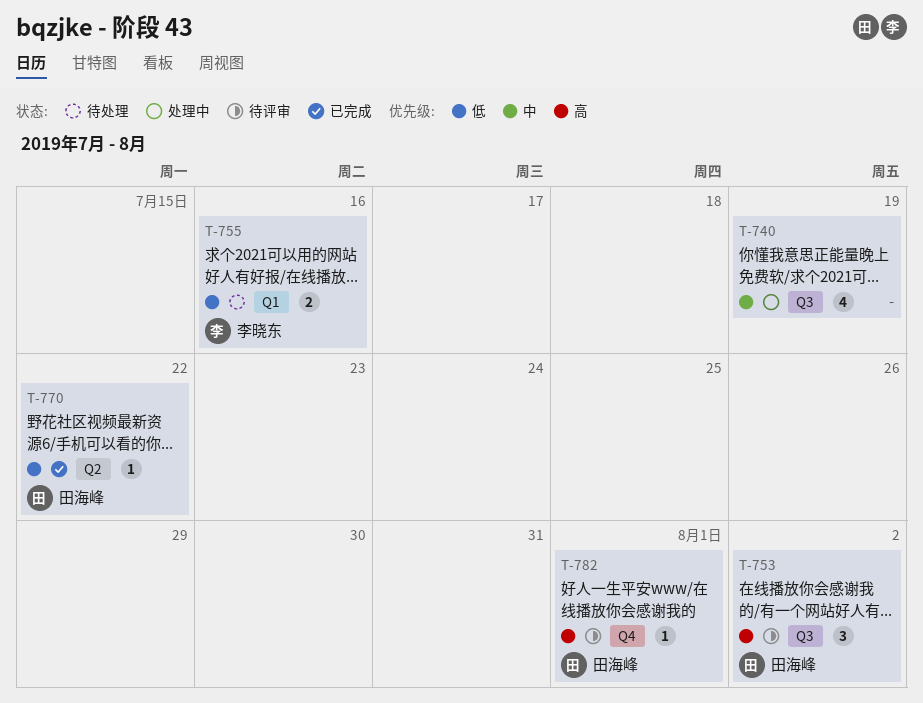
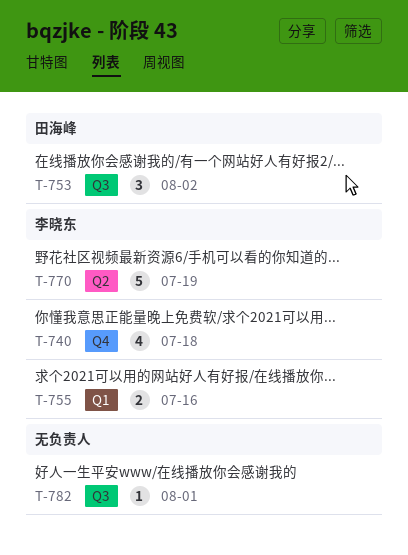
T-740, owner: none -> 李晓东
T-740, label: Q3 -> Q4
T-740, due: Jul 19 -> Jul 18
T-770, owner: 田海峰 -> 李晓东
T-770, estimate: 1 -> 5
T-770, due: Jul 22 -> Jul 19
T-782, owner: 田海峰 -> none
T-782, label: Q4 -> Q3

